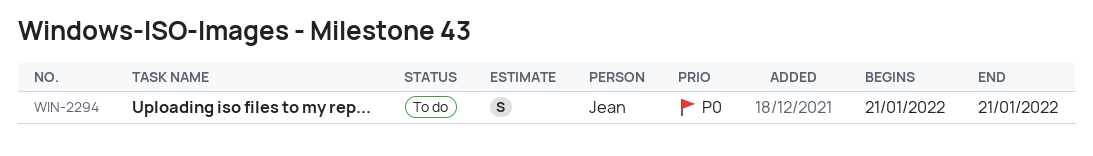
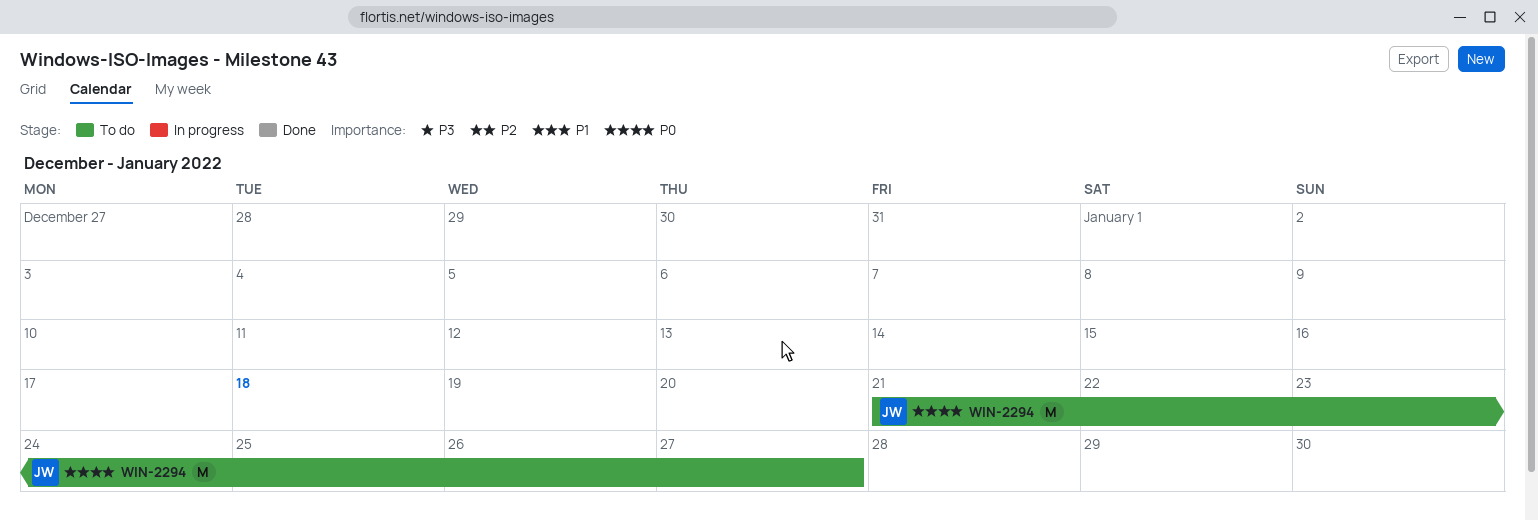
WIN-2294, estimate: S -> M
WIN-2294, due: Jan 21 -> Jan 27

